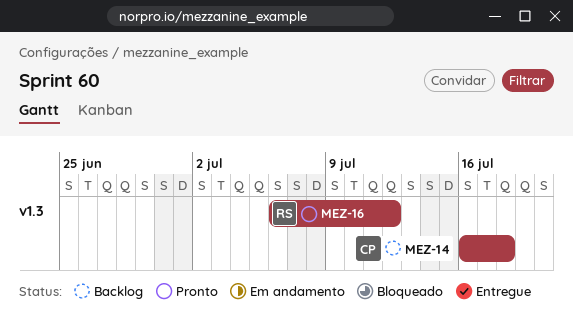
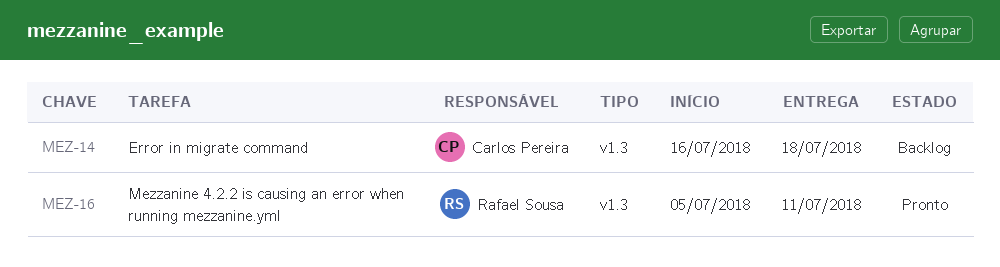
MEZ-16, start: Jul 6 -> Jul 5
MEZ-16, due: Jul 12 -> Jul 11

